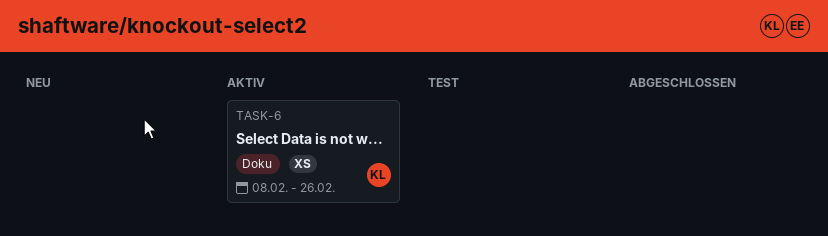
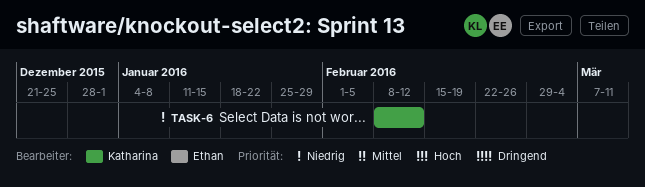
TASK-6, due: Feb 26 -> Feb 12

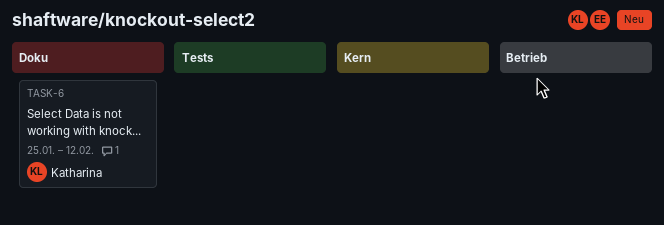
TASK-6, start: Feb 8 -> Jan 25

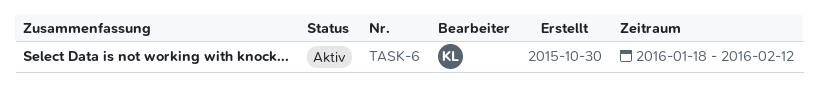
TASK-6, start: Jan 25 -> Jan 18

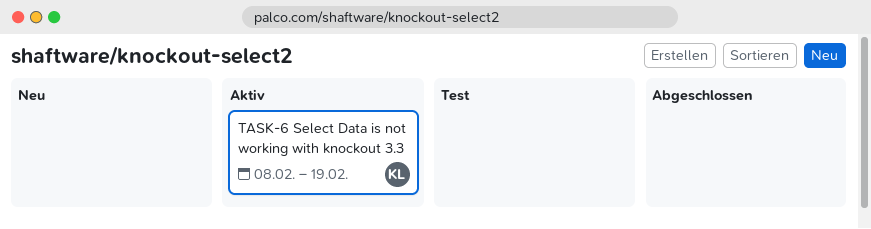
TASK-6, start: Jan 18 -> Feb 8
TASK-6, due: Feb 12 -> Feb 19

